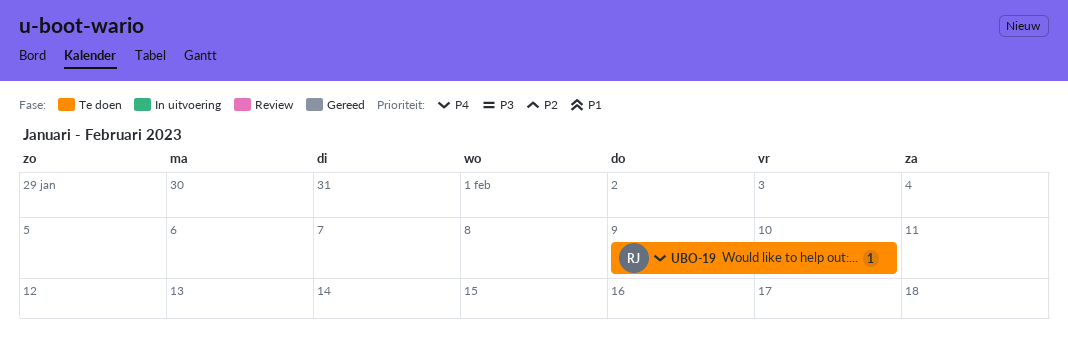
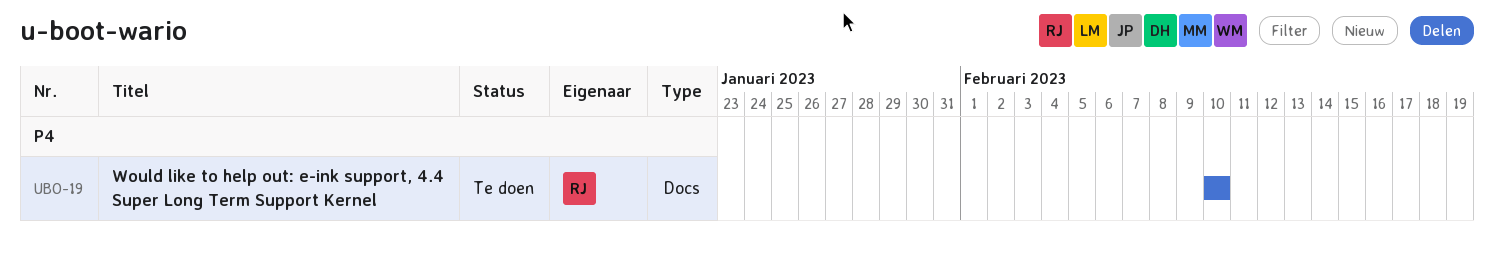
UBO-19, start: Feb 9 -> Feb 10

